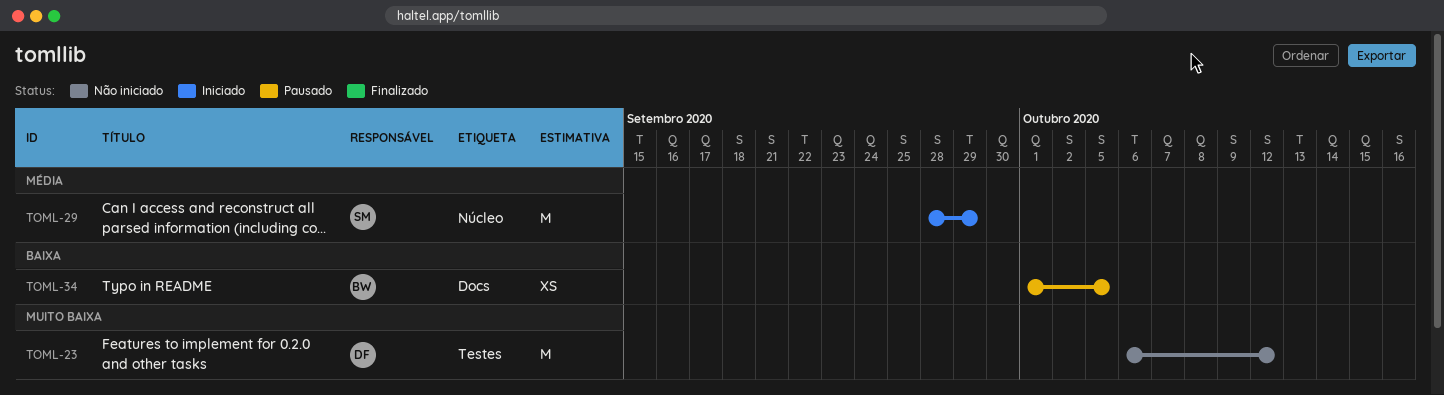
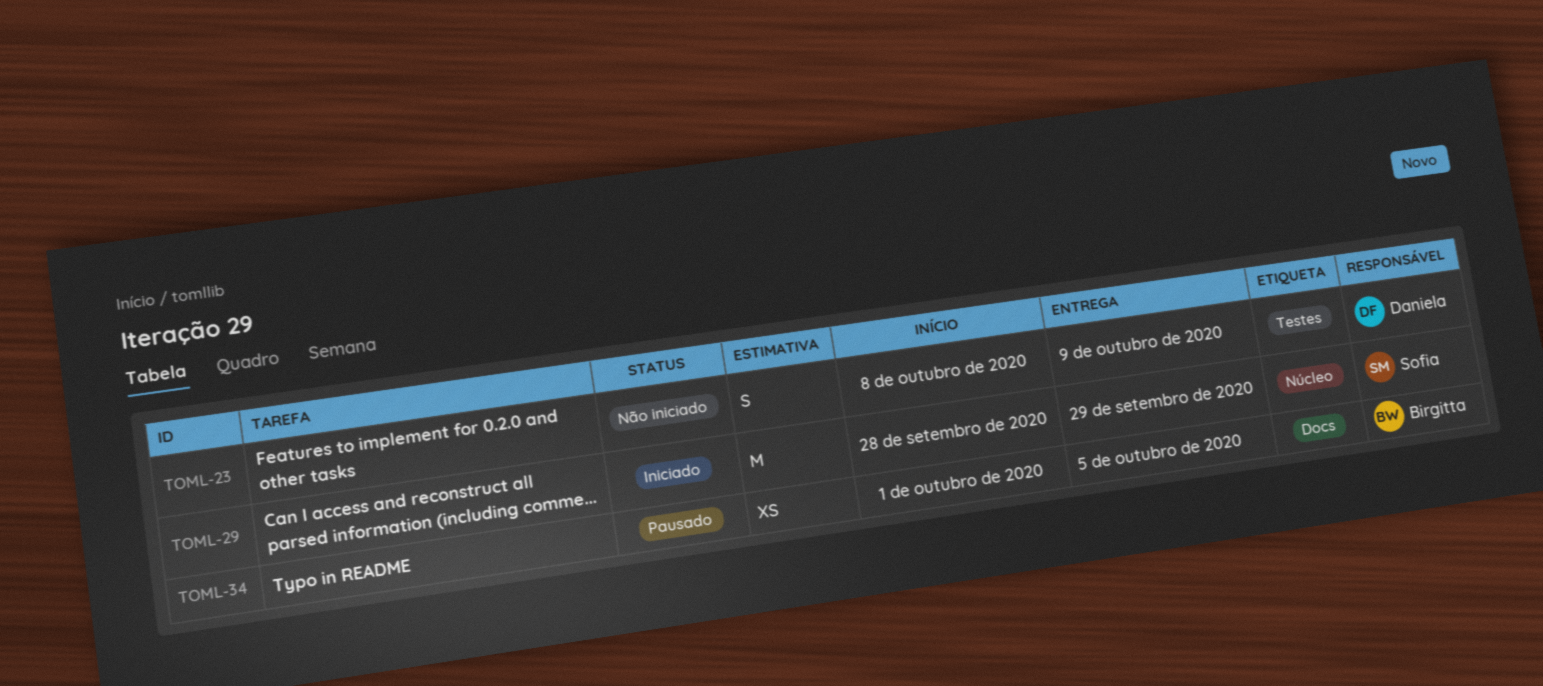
TOML-23, estimate: M -> S
TOML-23, start: Oct 6 -> Oct 8
TOML-23, due: Oct 12 -> Oct 9

